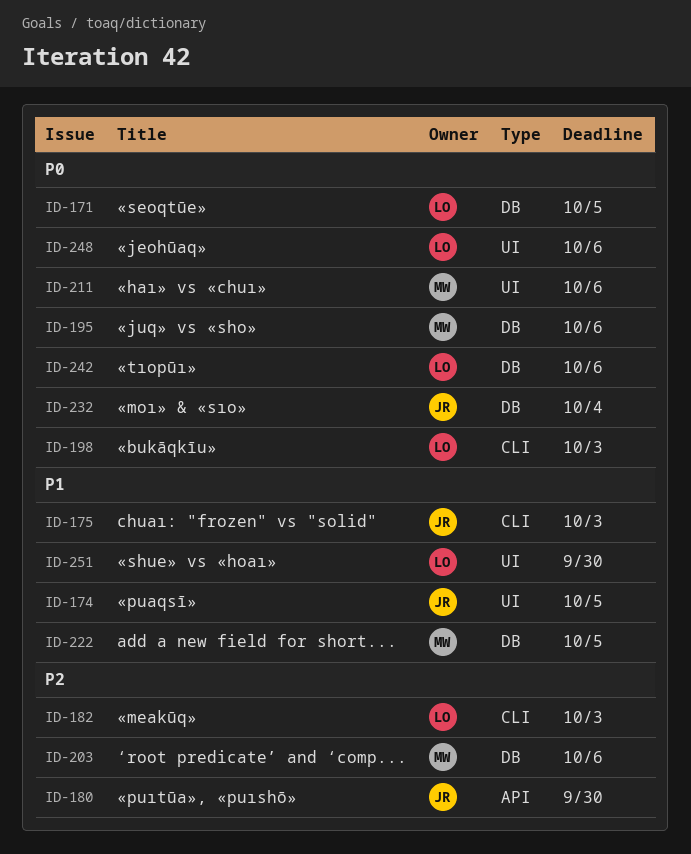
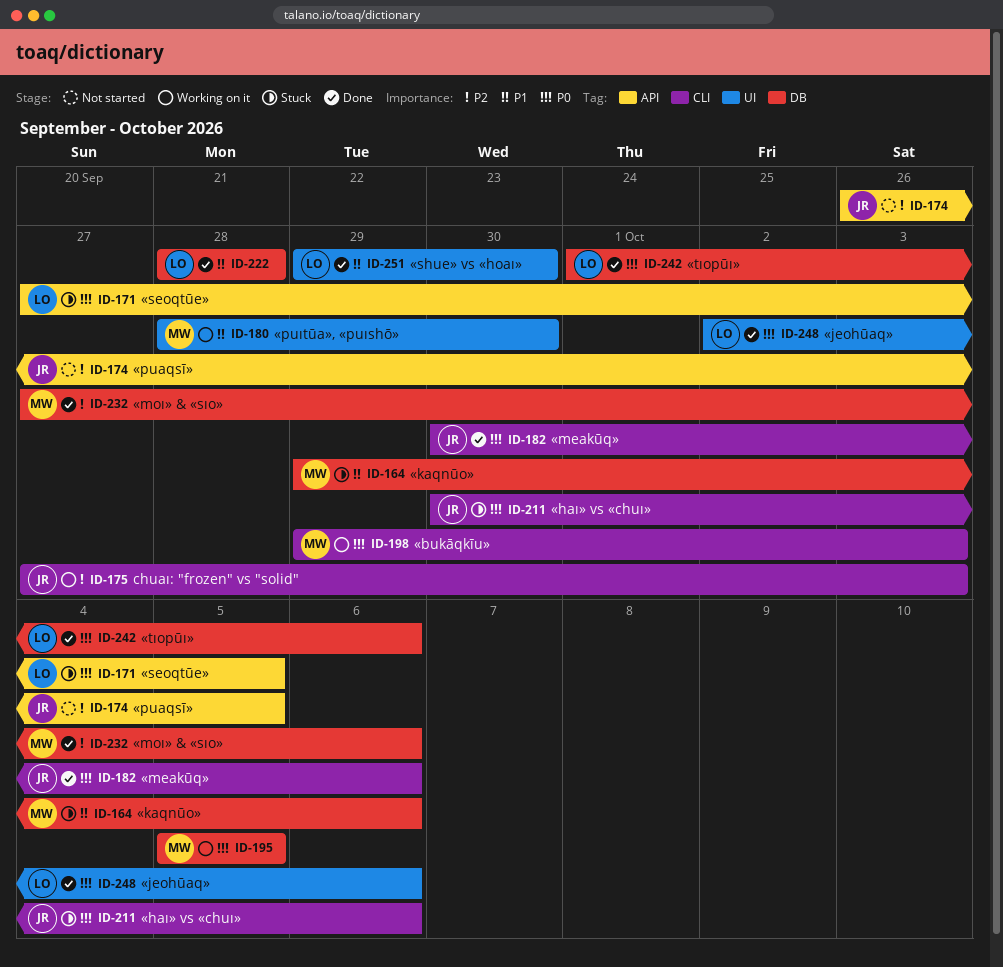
ID-164: none -> present
ID-171, label: DB -> API
ID-174, priority: P1 -> P2
ID-174, label: UI -> API
ID-175, priority: P1 -> P2
ID-180, owner: JR -> MW
ID-180, priority: P2 -> P1
ID-180, label: API -> UI
ID-182, owner: LO -> JR
ID-182, priority: P2 -> P0
ID-182, due: Oct 3 -> Oct 6
ID-195, due: Oct 6 -> Oct 5
ID-198, owner: LO -> MW
ID-203: present -> none
ID-211, owner: MW -> JR
ID-211, label: UI -> CLI
ID-222, owner: MW -> LO
ID-222, due: Oct 5 -> Sep 28
ID-232, owner: JR -> MW
ID-232, priority: P0 -> P2
ID-232, due: Oct 4 -> Oct 6

